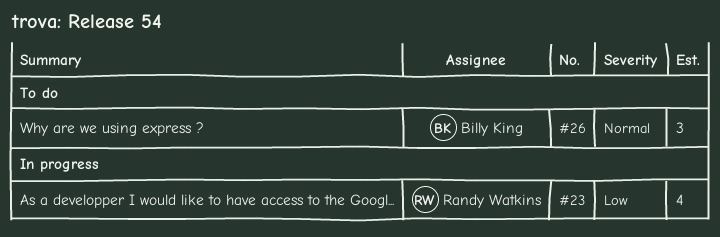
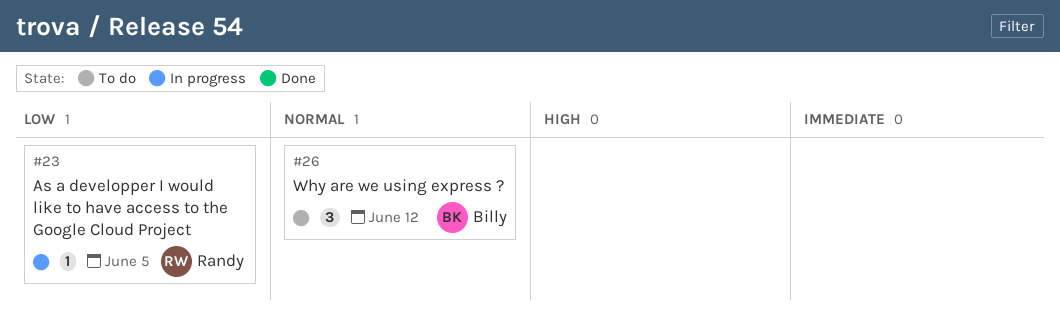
#23, estimate: 4 -> 1

